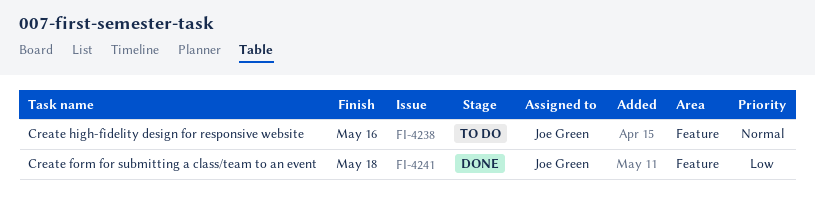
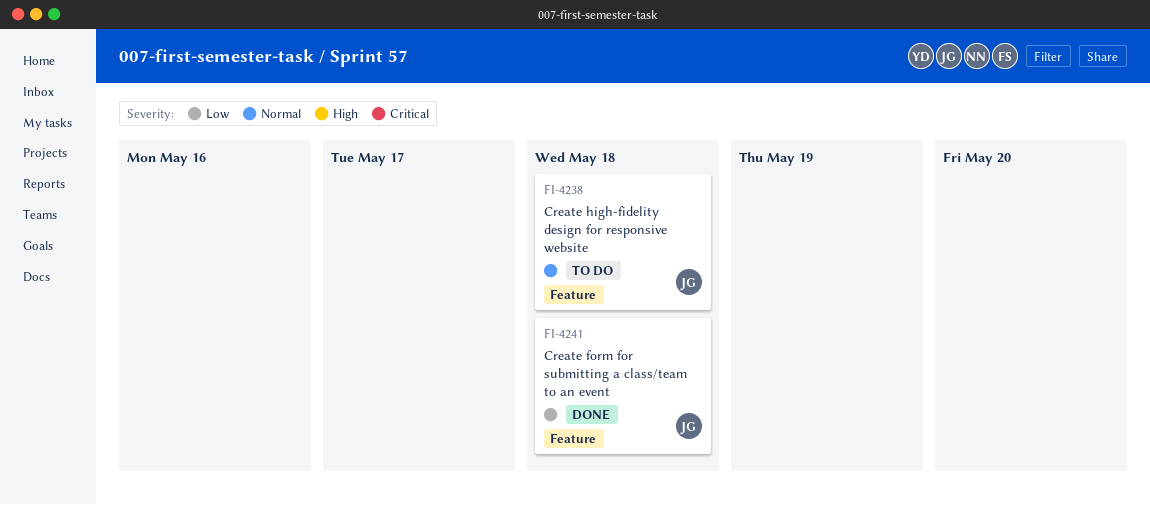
FI-4238, due: May 16 -> May 18

